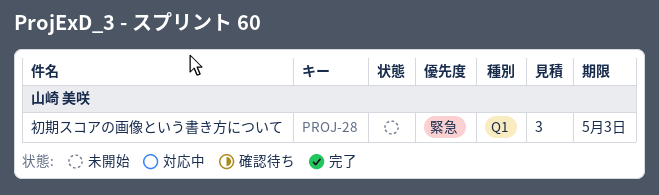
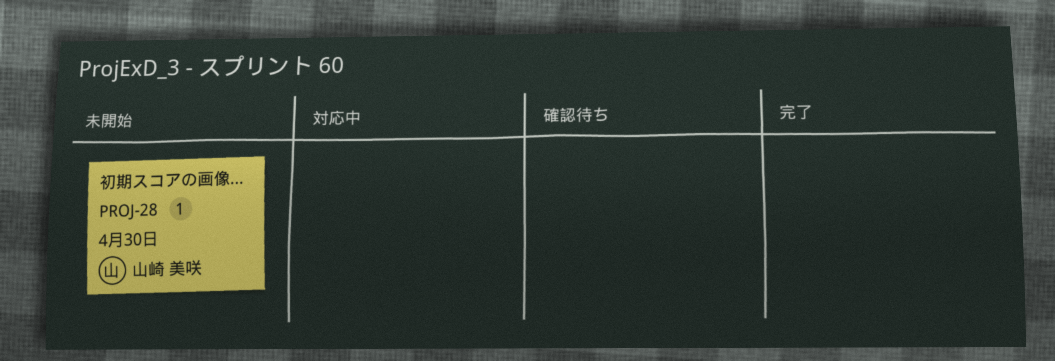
PROJ-28, estimate: 3 -> 1
PROJ-28, due: May 3 -> Apr 30

